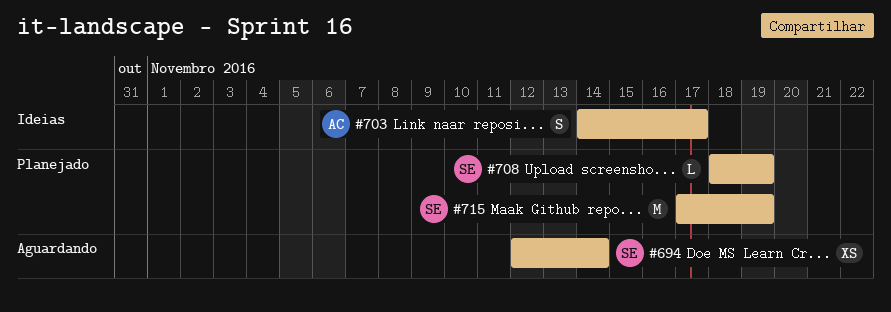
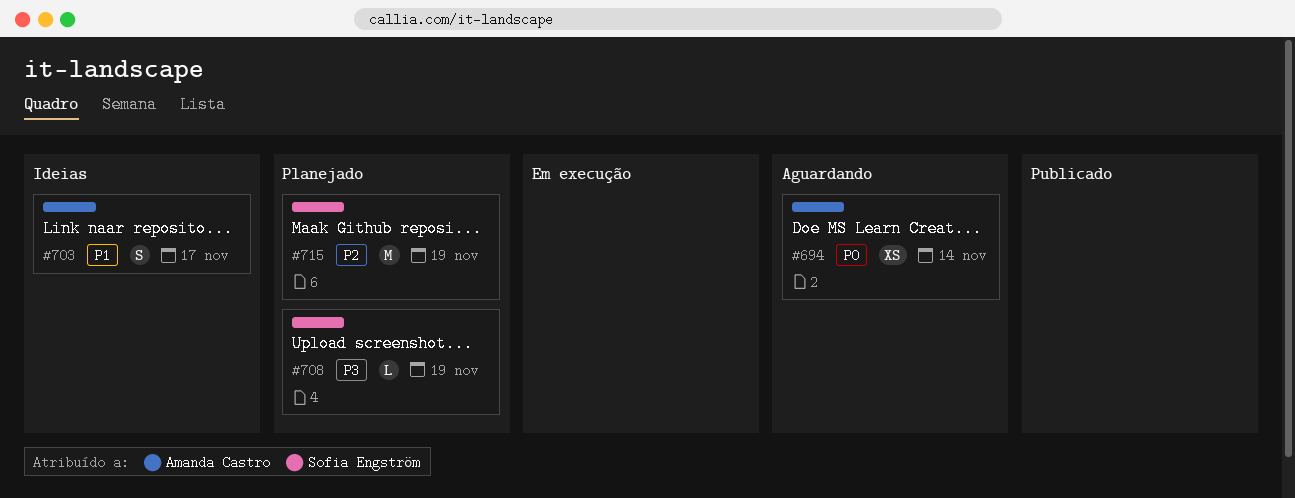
#694, owner: Sofia Engström -> Amanda Castro

